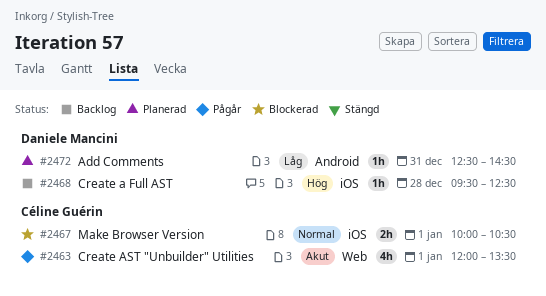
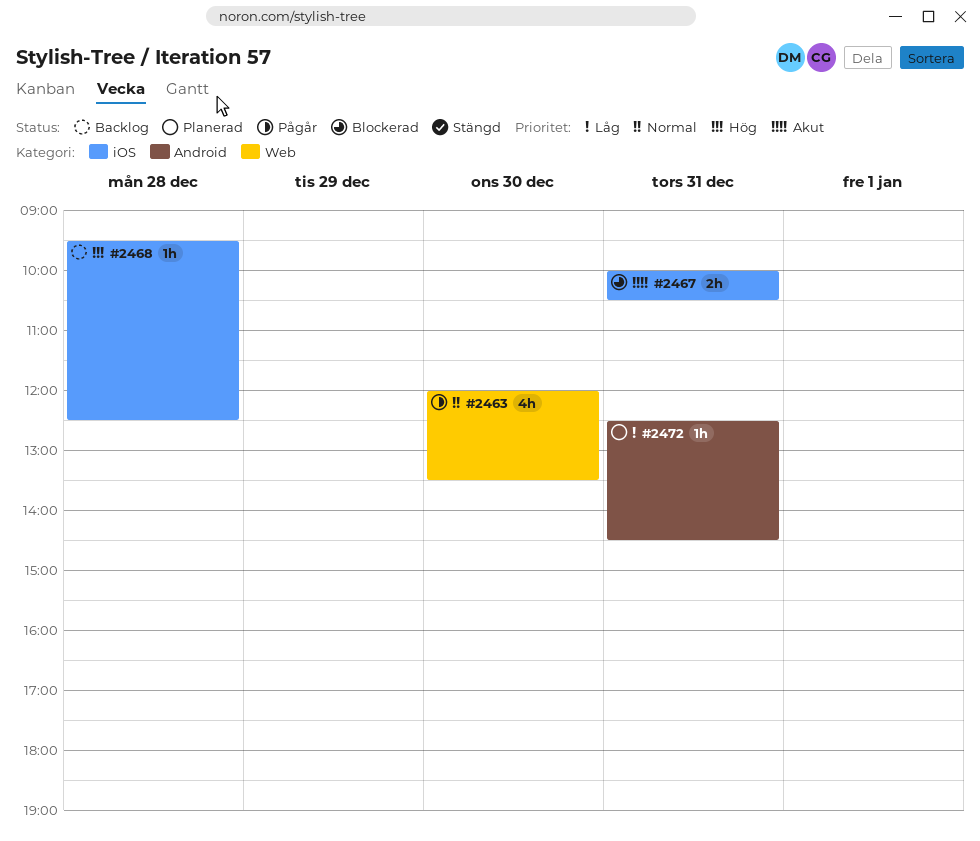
#2463, priority: Akut -> Normal
#2463, day: Jan 1 -> Dec 30
#2467, priority: Normal -> Akut
#2467, day: Jan 1 -> Dec 31

